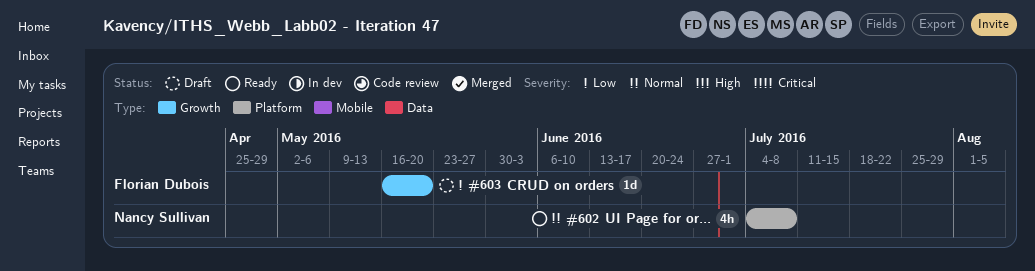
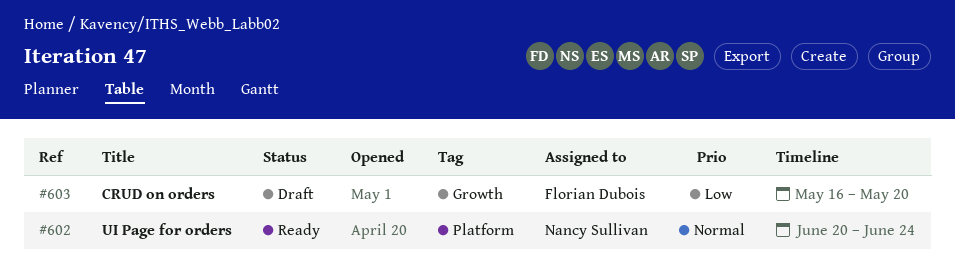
#602, start: Jul 4 -> Jun 20
#602, due: Jul 8 -> Jun 24

